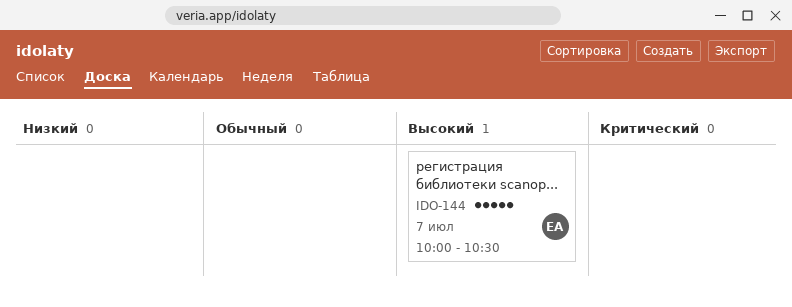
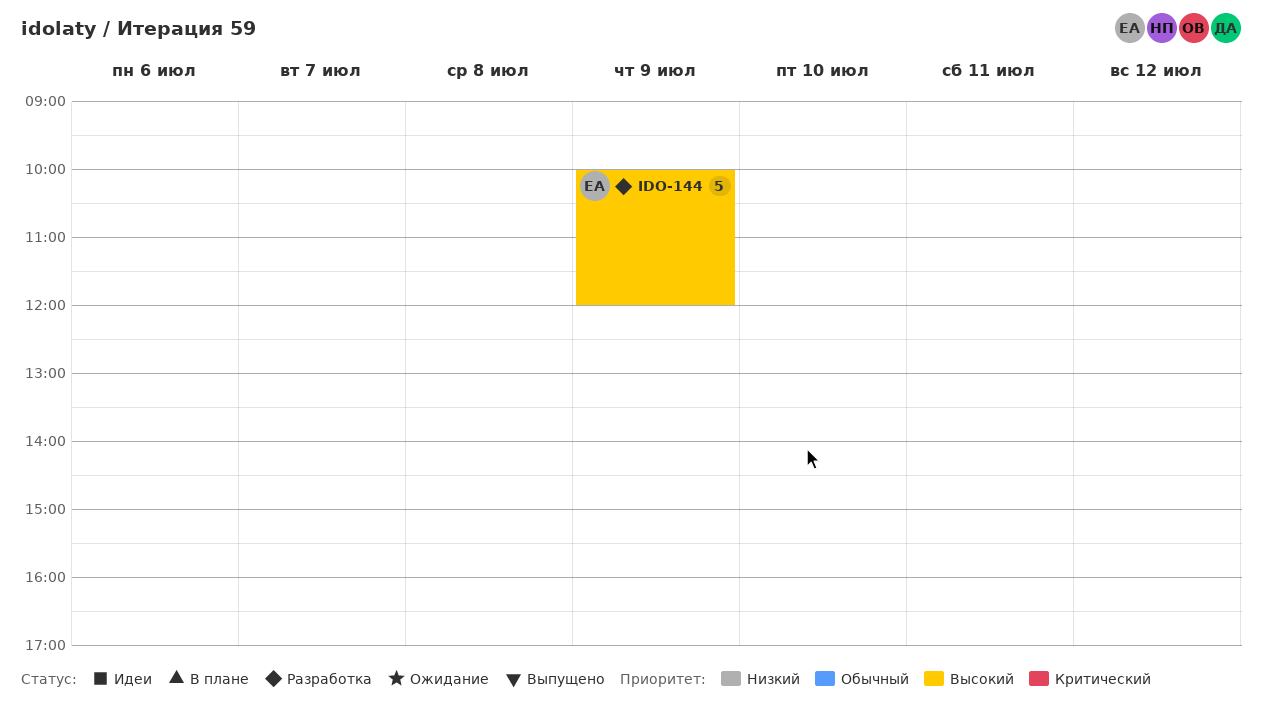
IDO-144, day: Jul 7 -> Jul 9
IDO-144, ends: 10:30 -> 12:00

